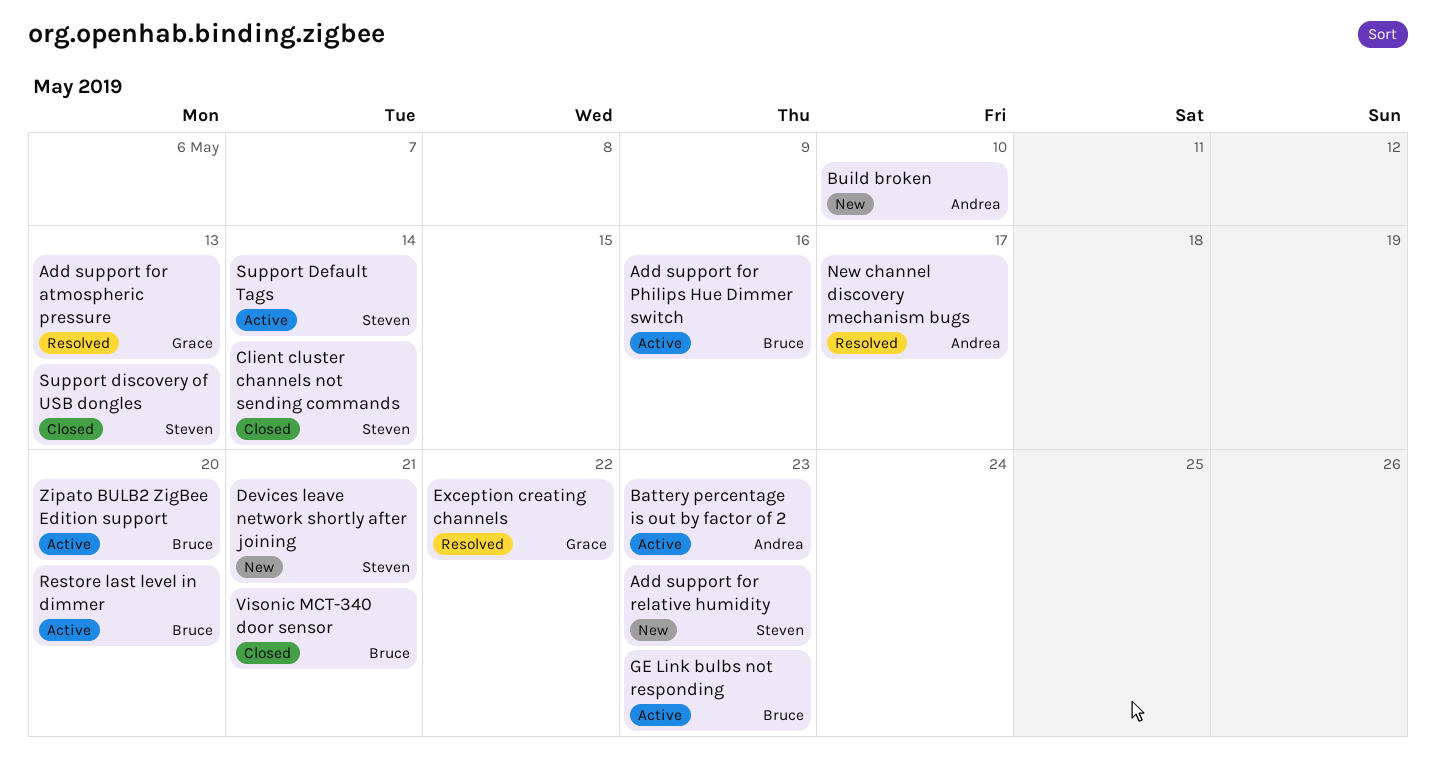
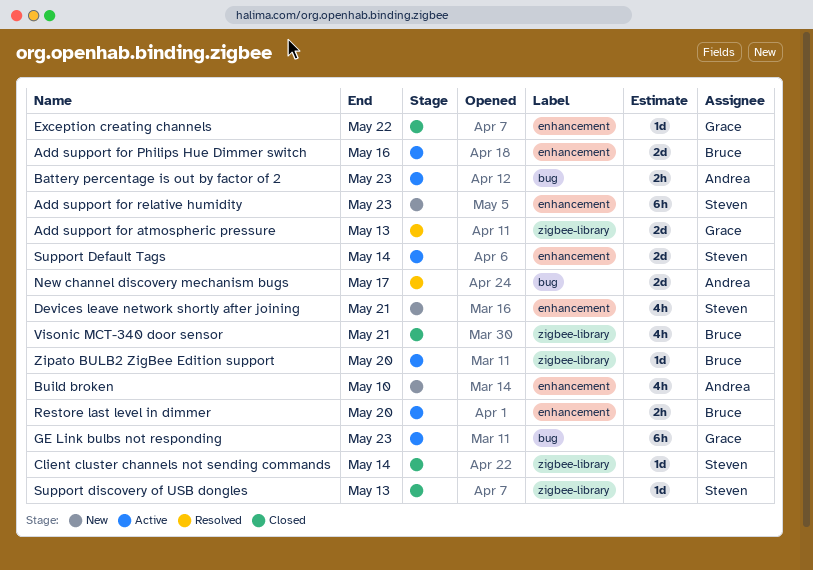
Exception creating channels, status: Resolved -> Closed
GE Link bulbs not responding, owner: Bruce -> Grace

